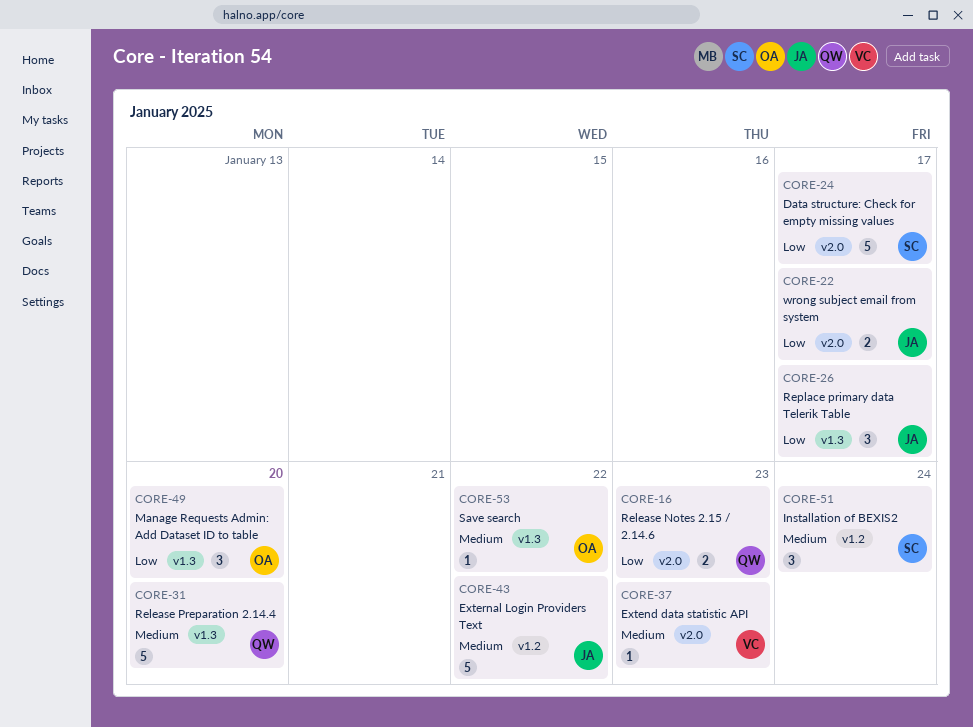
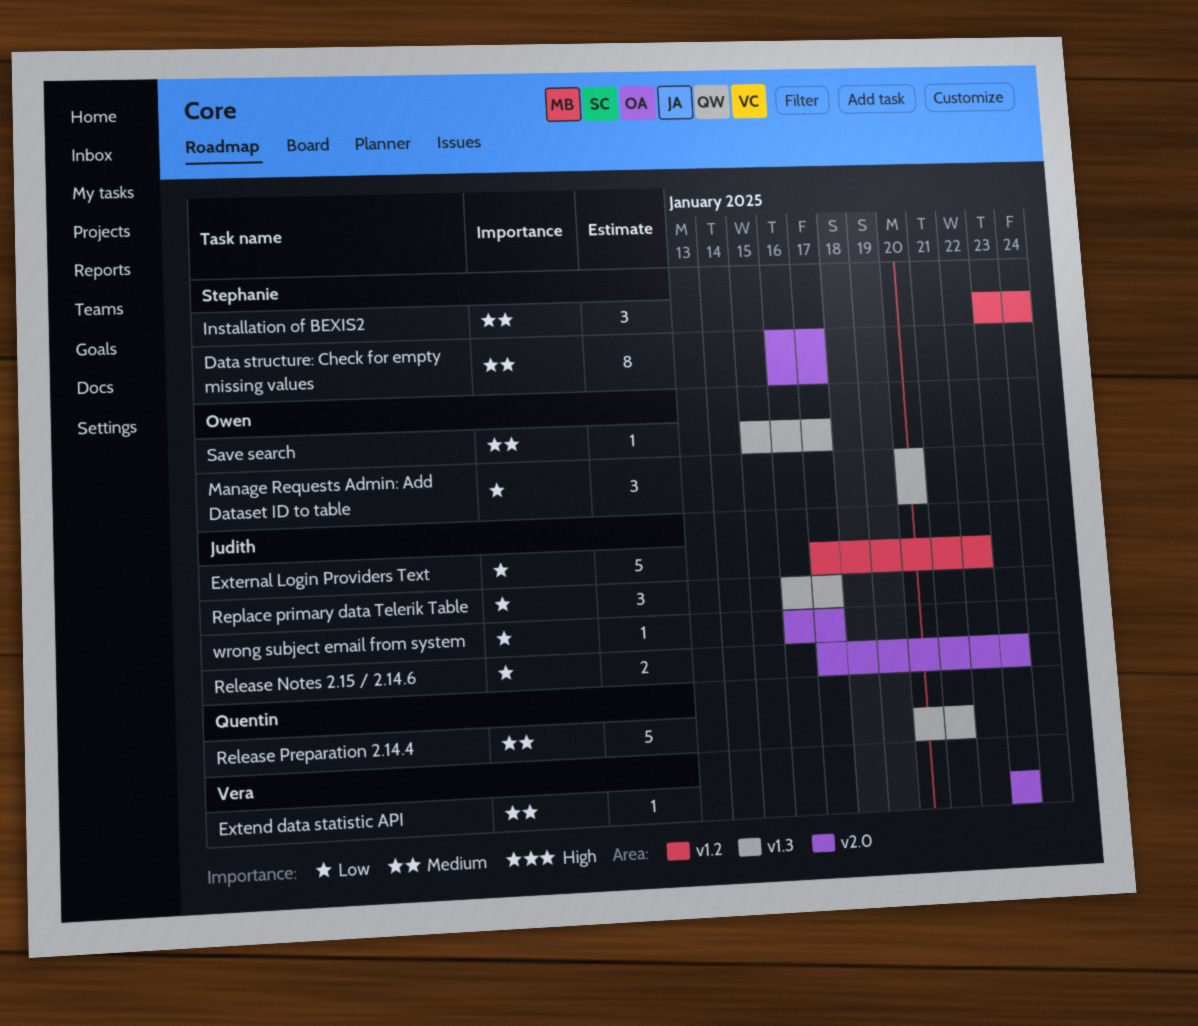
Data structure: Check for empty missing values, priority: Low -> Medium
Data structure: Check for empty missing values, estimate: 5 -> 8
External Login Providers Text, priority: Medium -> Low
Release Notes 2.15 / 2.14.6, owner: Quentin -> Judith
Release Preparation 2.14.4, due: Jan 20 -> Jan 21
Save search, due: Jan 22 -> Jan 17
wrong subject email from system, estimate: 2 -> 1

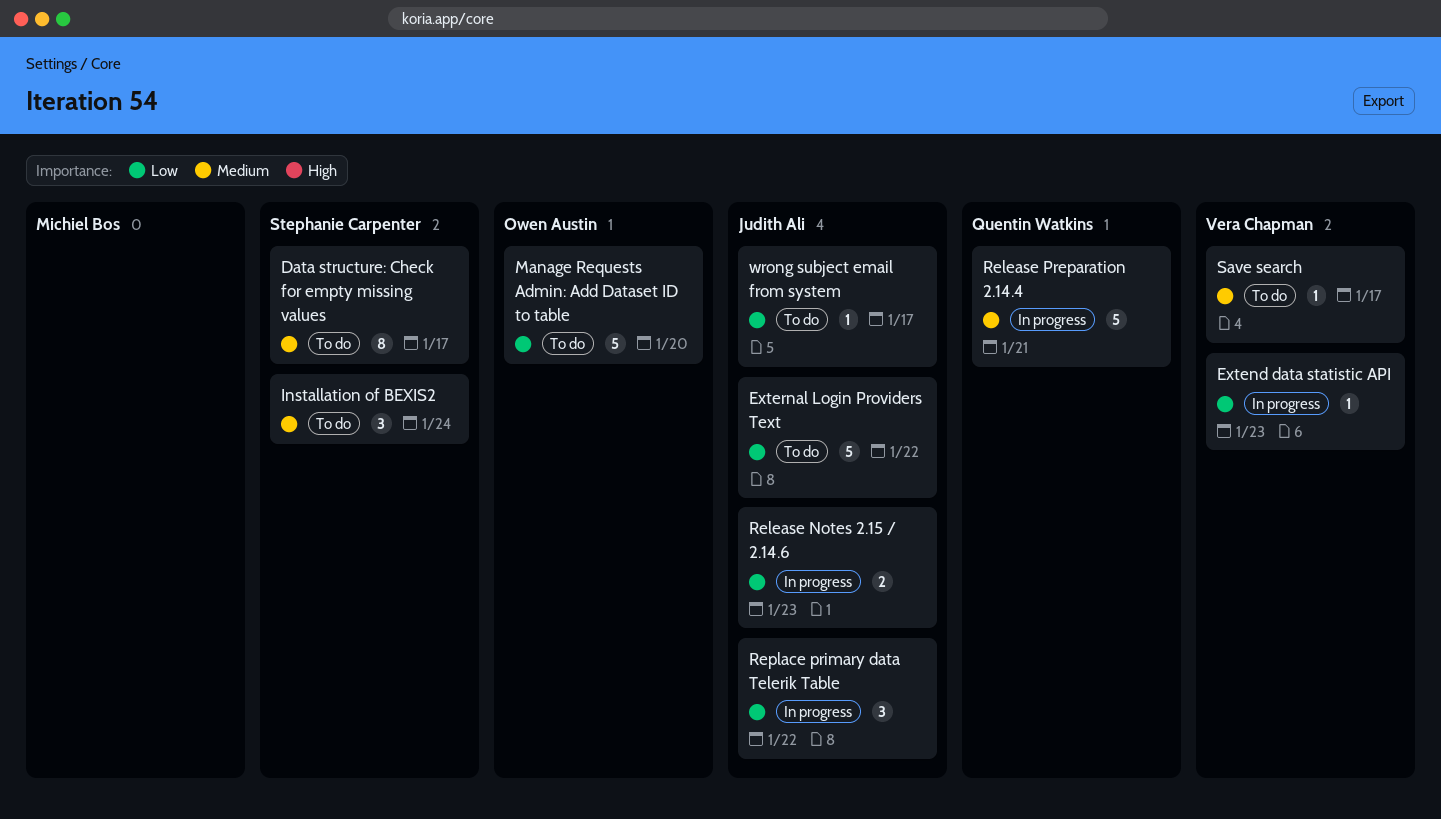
Extend data statistic API, priority: Medium -> Low
Manage Requests Admin: Add Dataset ID to table, estimate: 3 -> 5
Replace primary data Telerik Table, due: Jan 17 -> Jan 22
Save search, owner: Owen Austin -> Vera Chapman

